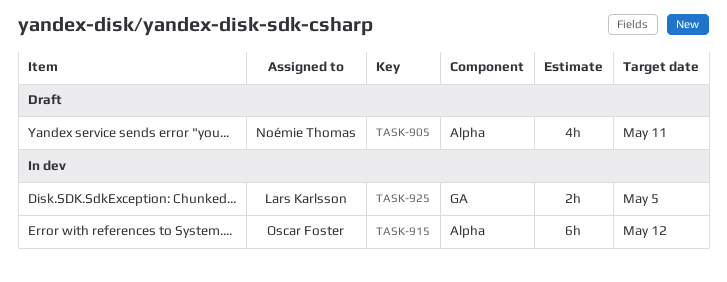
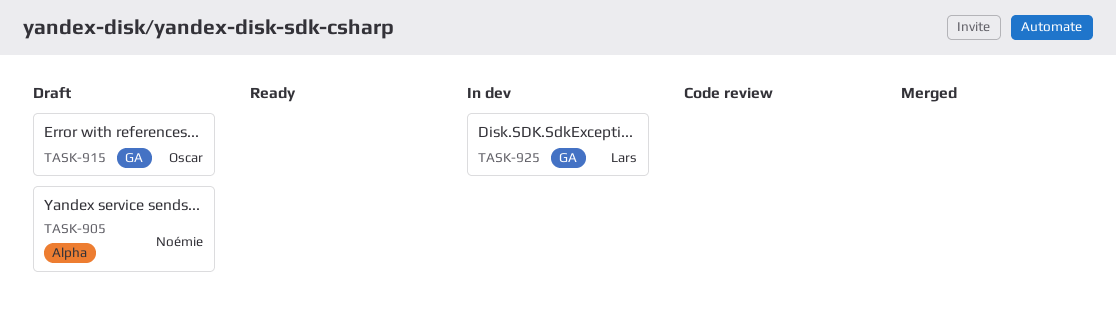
TASK-915, status: In dev -> Draft
TASK-915, label: Alpha -> GA

